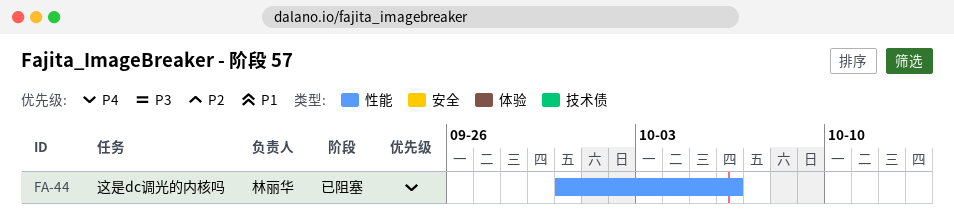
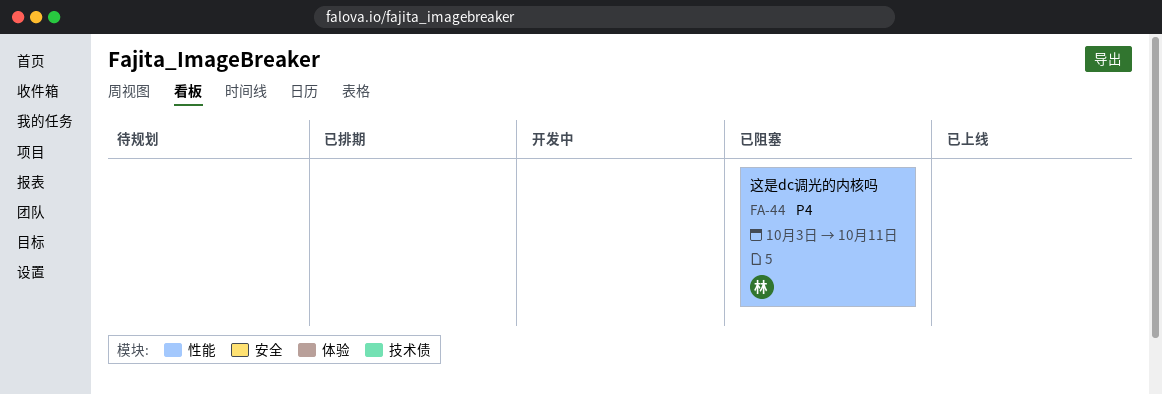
FA-44, start: Sep 30 -> Oct 3
FA-44, due: Oct 6 -> Oct 11

